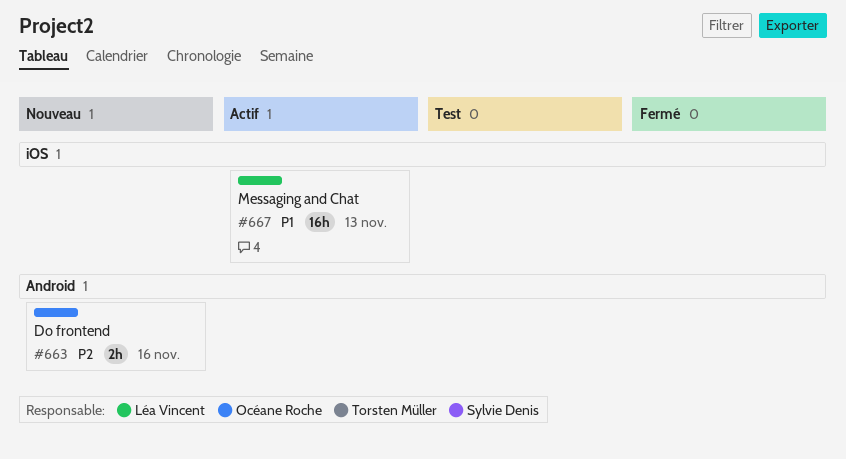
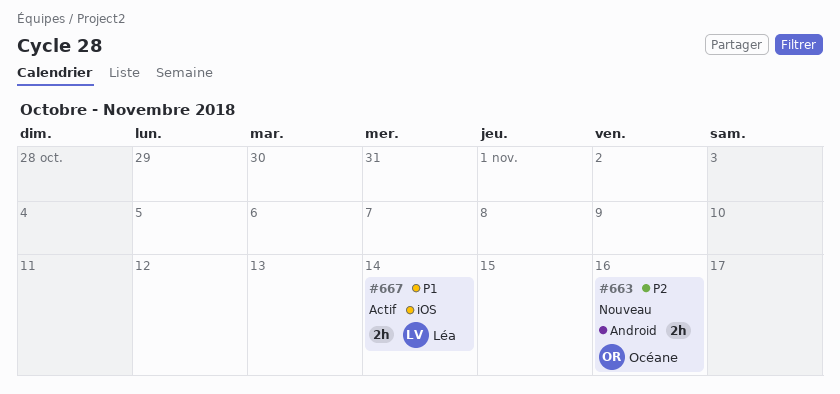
#667, estimate: 16h -> 2h
#667, due: Nov 13 -> Nov 14

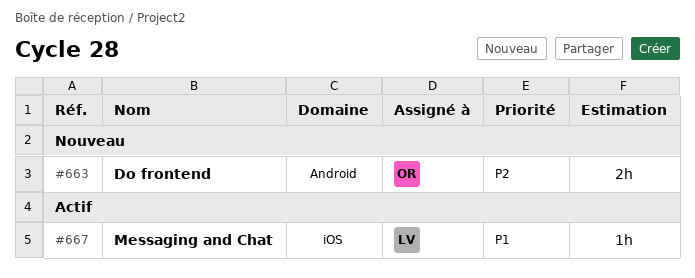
#667, estimate: 2h -> 1h

